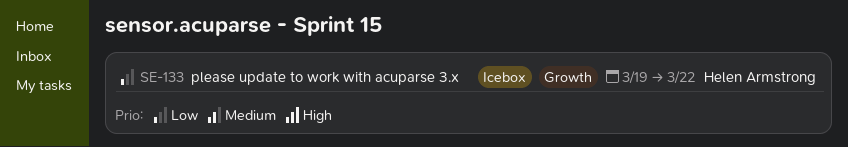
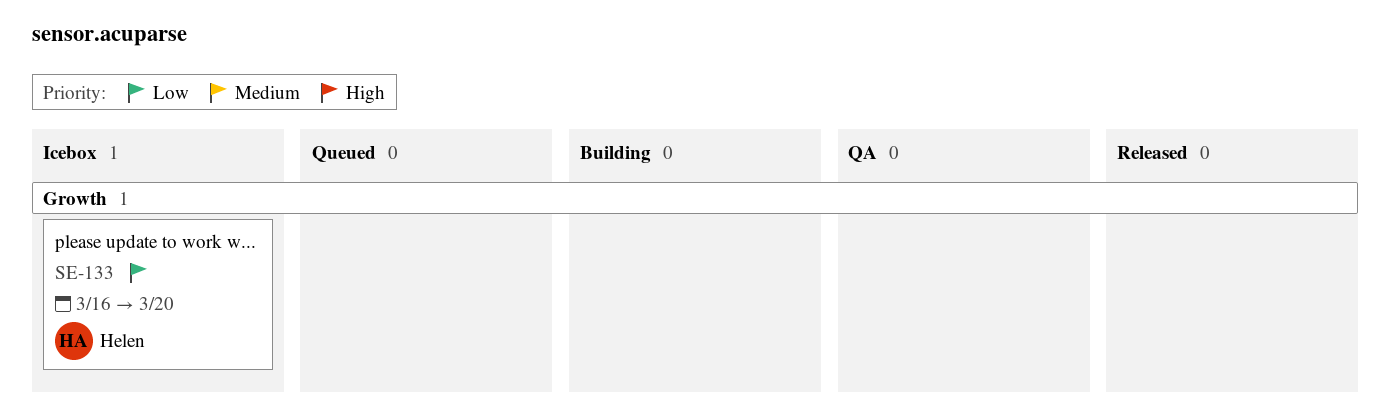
SE-133, start: Mar 19 -> Mar 16
SE-133, due: Mar 22 -> Mar 20

